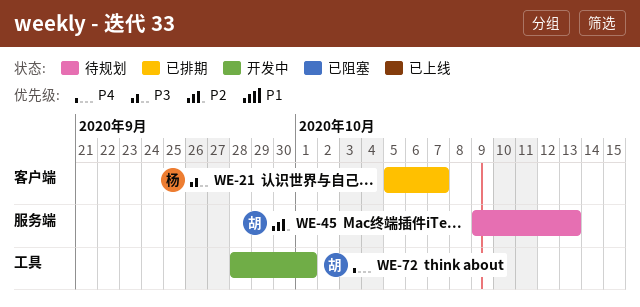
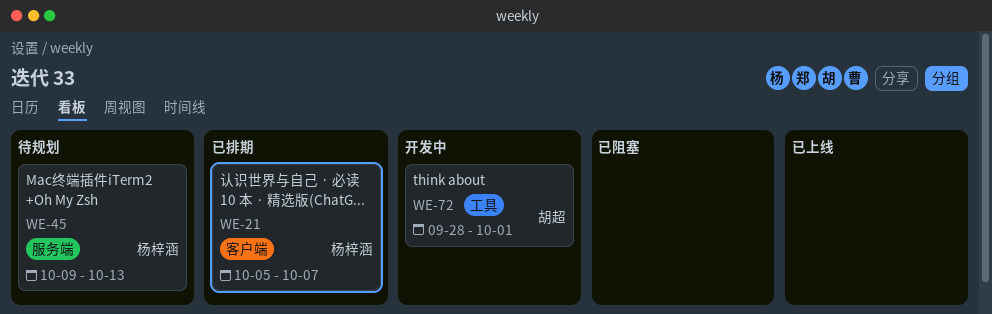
WE-45, owner: 胡超 -> 杨梓涵

